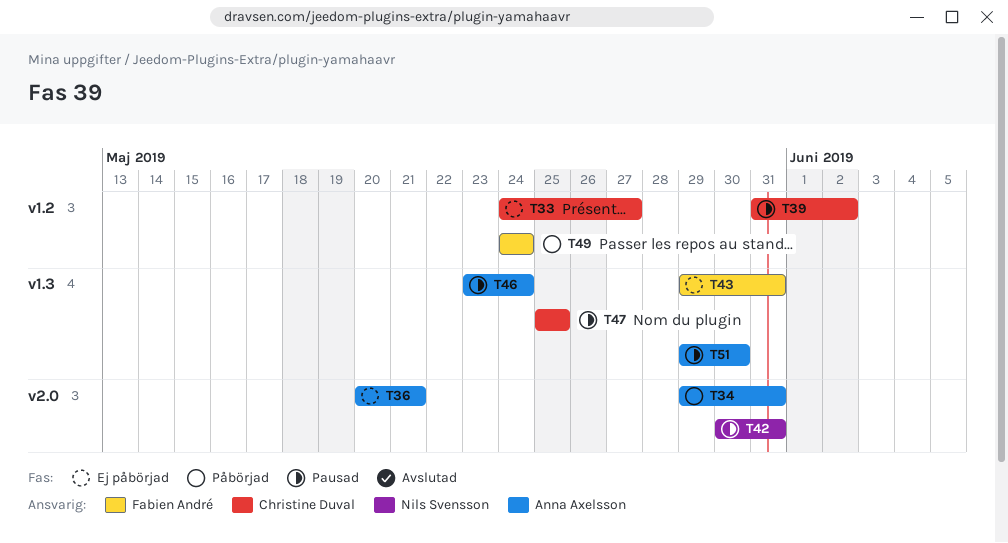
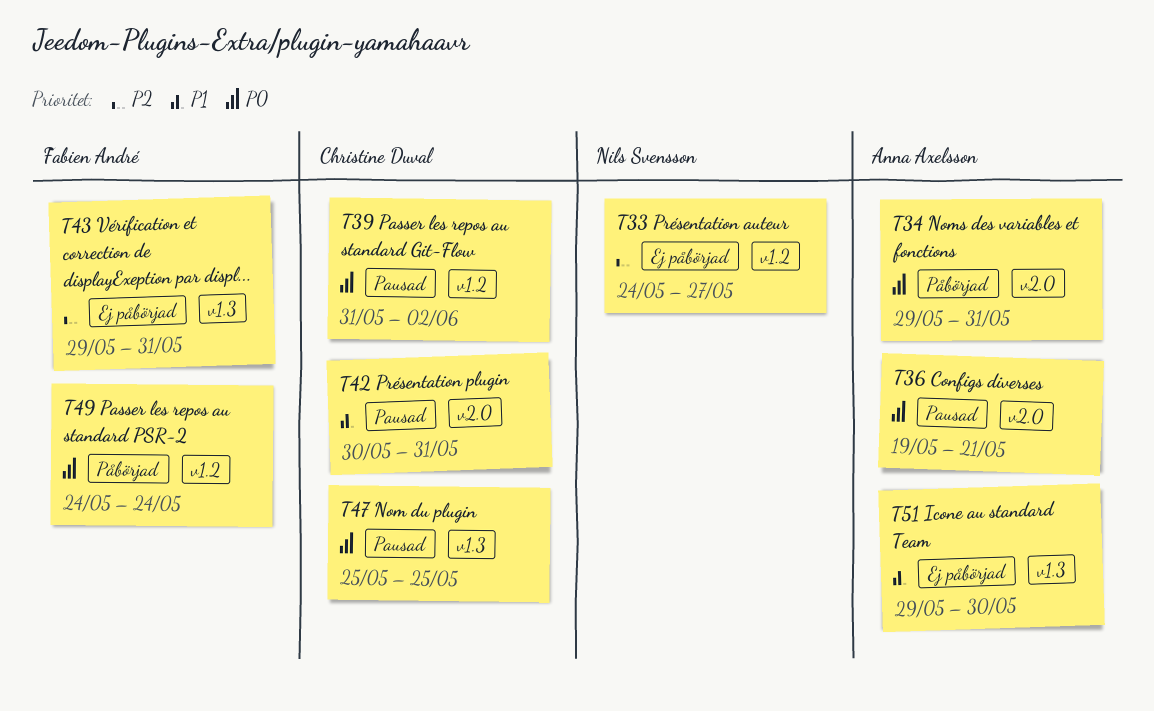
T33, owner: Christine Duval -> Nils Svensson
T36, status: Ej påbörjad -> Pausad
T36, start: May 20 -> May 19
T42, owner: Nils Svensson -> Christine Duval
T46: present -> none
T51, status: Pausad -> Ej påbörjad

